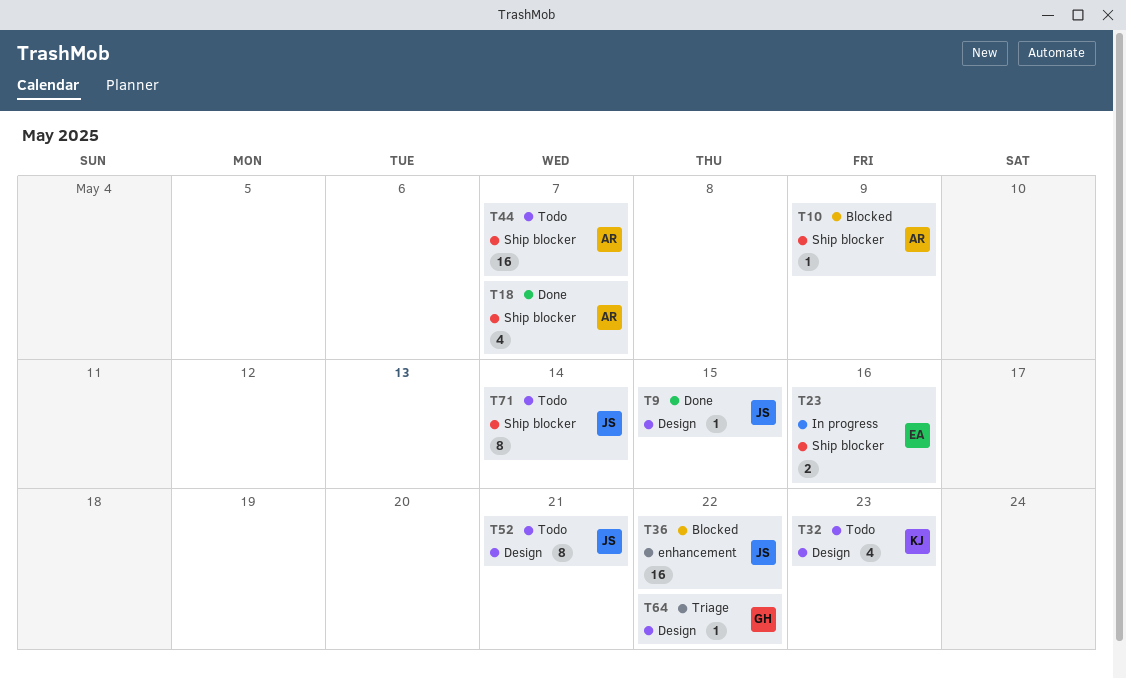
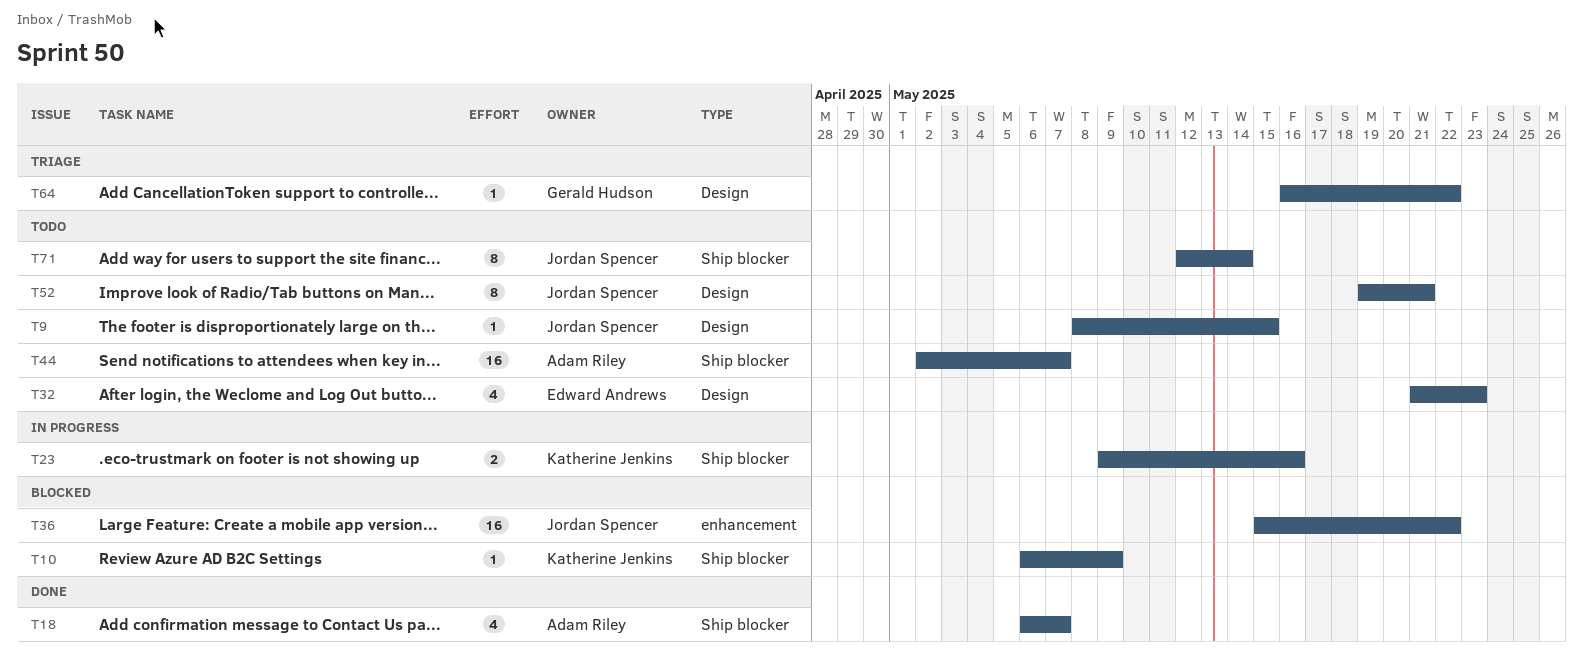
T9, status: Done -> Todo
T10, owner: Adam Riley -> Katherine Jenkins
T23, owner: Edward Andrews -> Katherine Jenkins
T32, owner: Katherine Jenkins -> Edward Andrews

